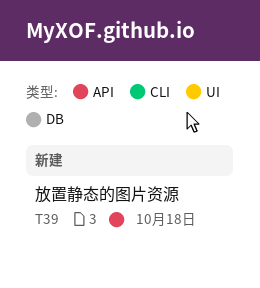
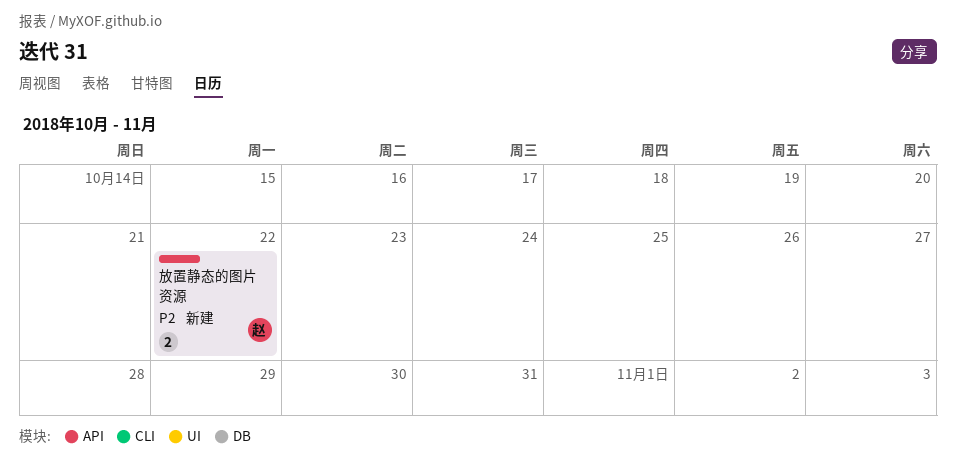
放置静态的图片资源, due: Oct 18 -> Oct 22

